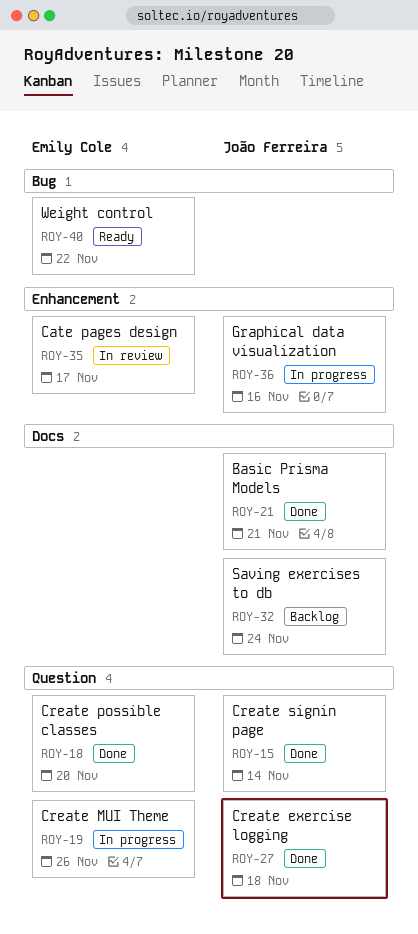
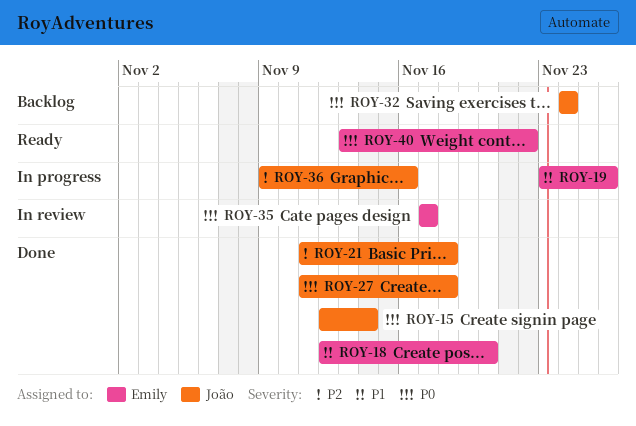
ROY-21, due: Nov 21 -> Nov 18

